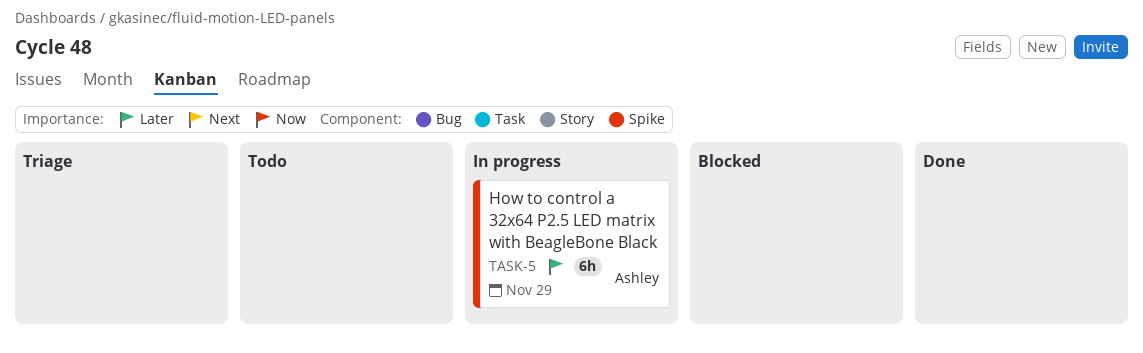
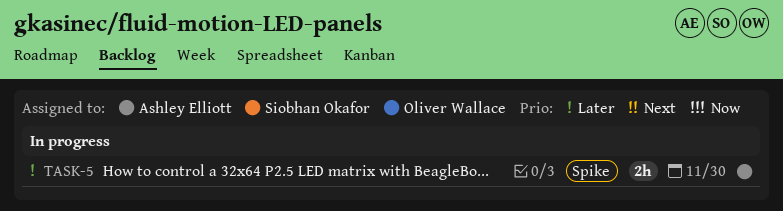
TASK-5, estimate: 6h -> 2h
TASK-5, due: Nov 29 -> Nov 30

